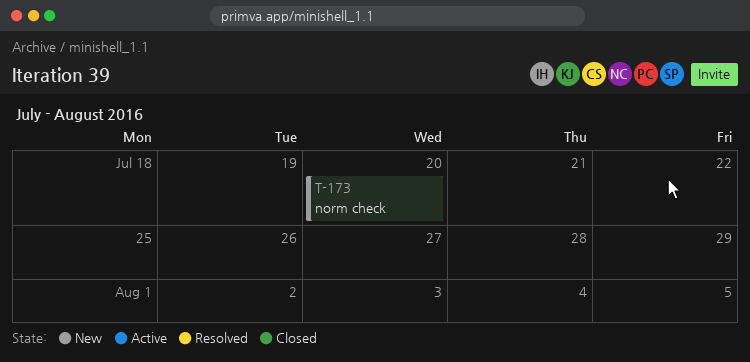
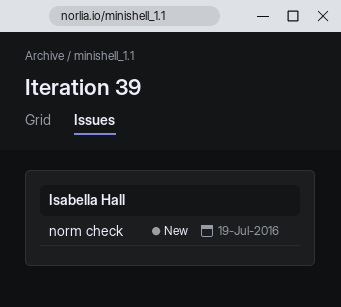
norm check, due: Jul 20 -> Jul 19

